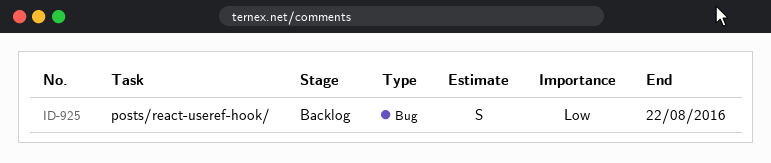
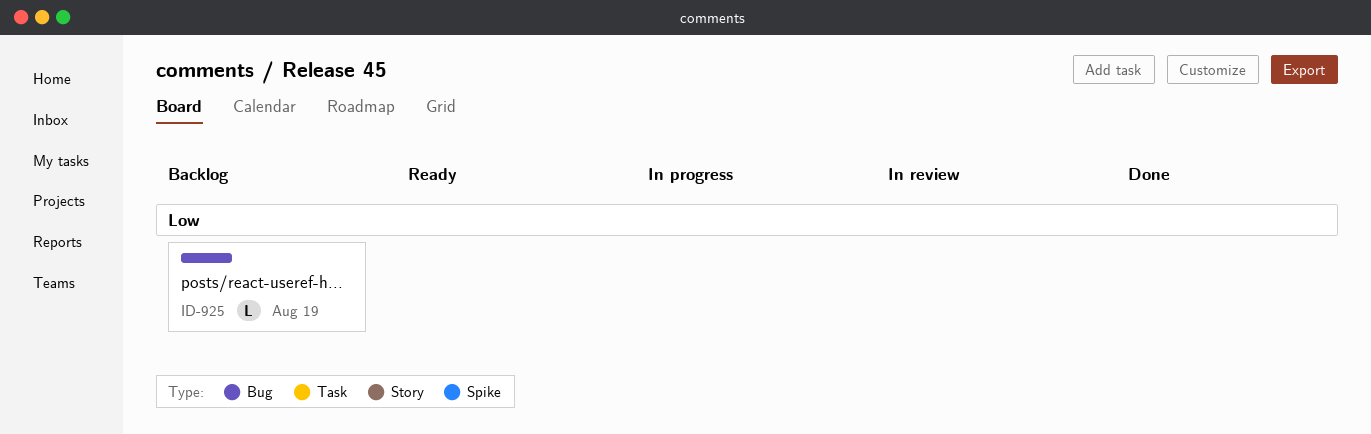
ID-925, estimate: S -> L
ID-925, due: Aug 22 -> Aug 19

